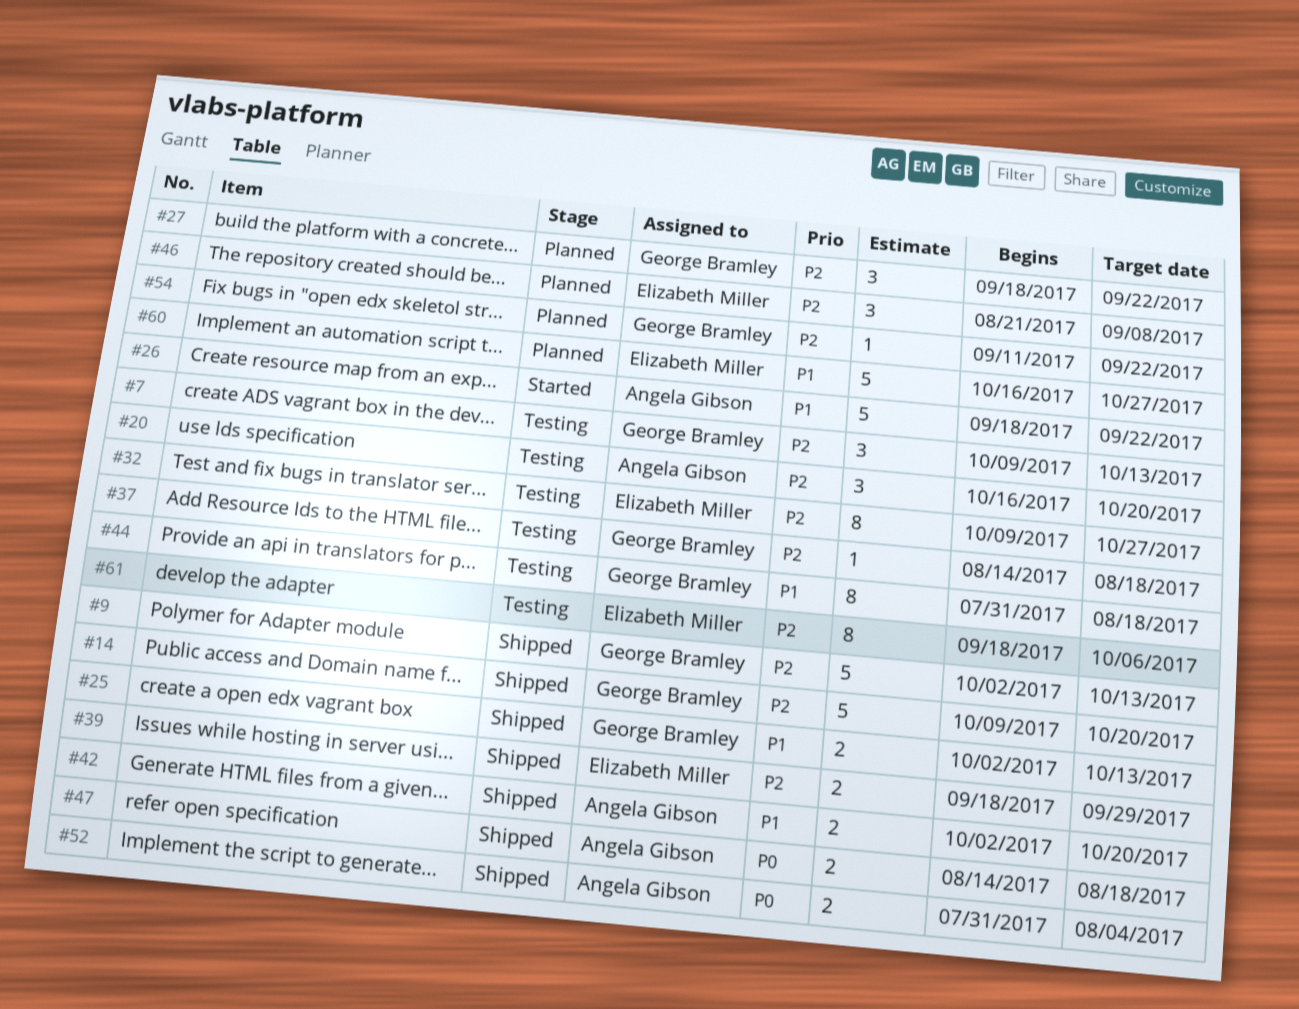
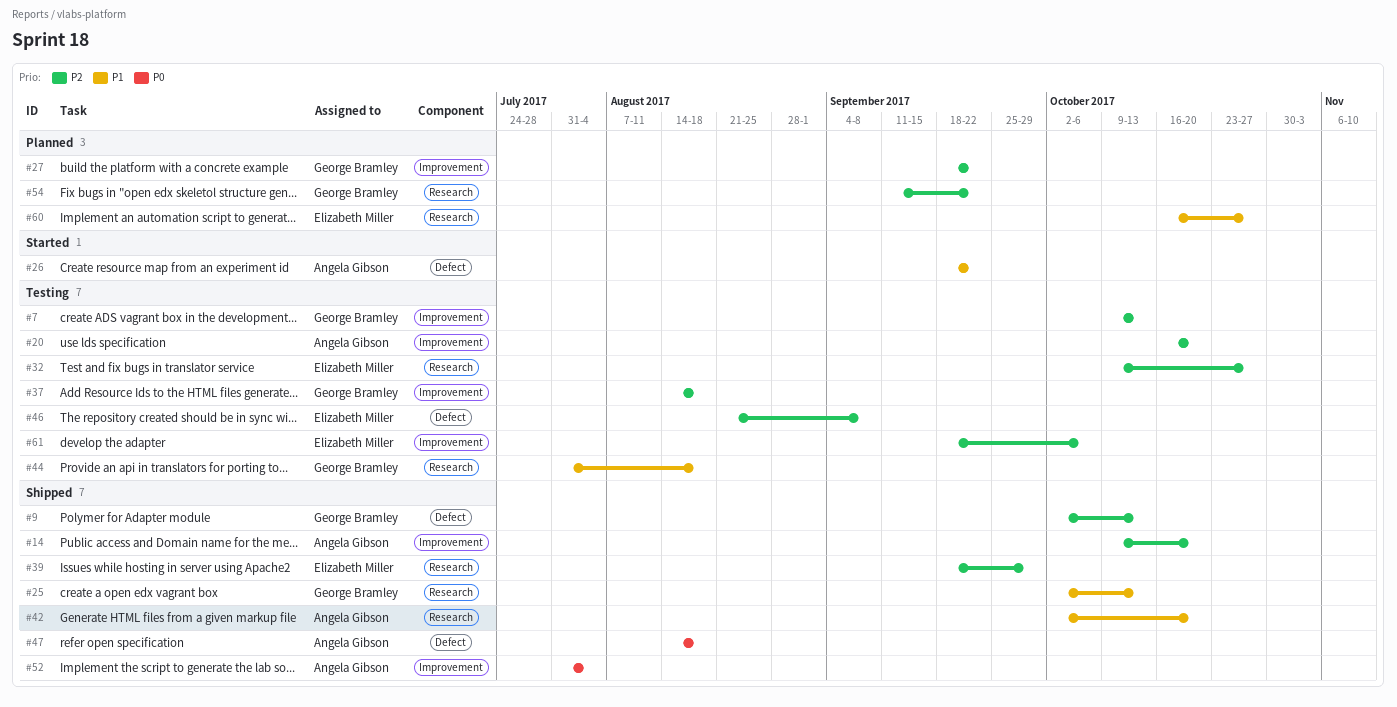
#14, owner: George Bramley -> Angela Gibson
#46, status: Planned -> Testing

